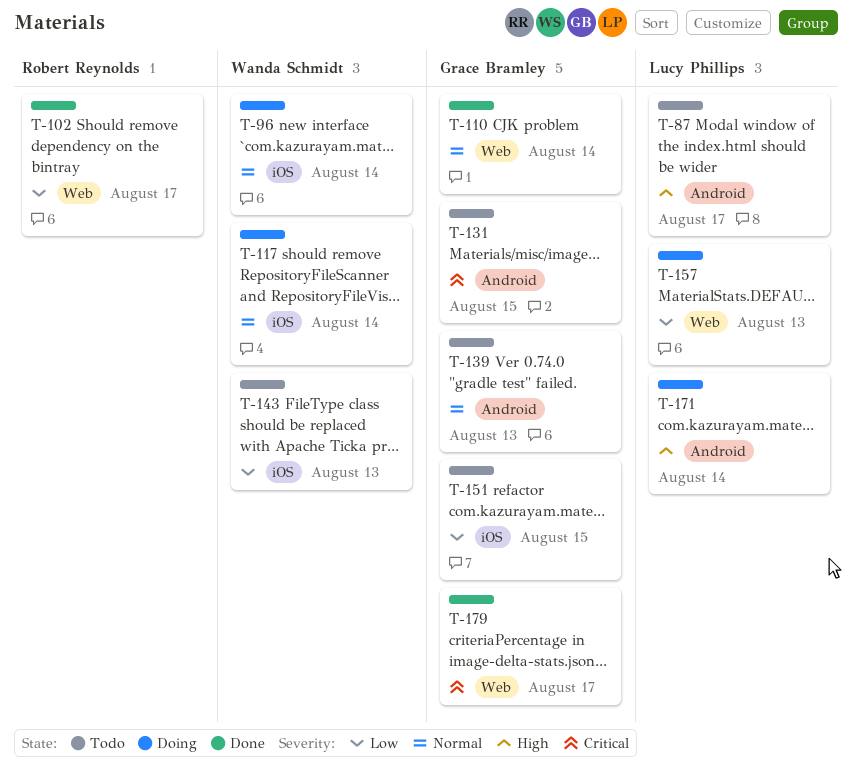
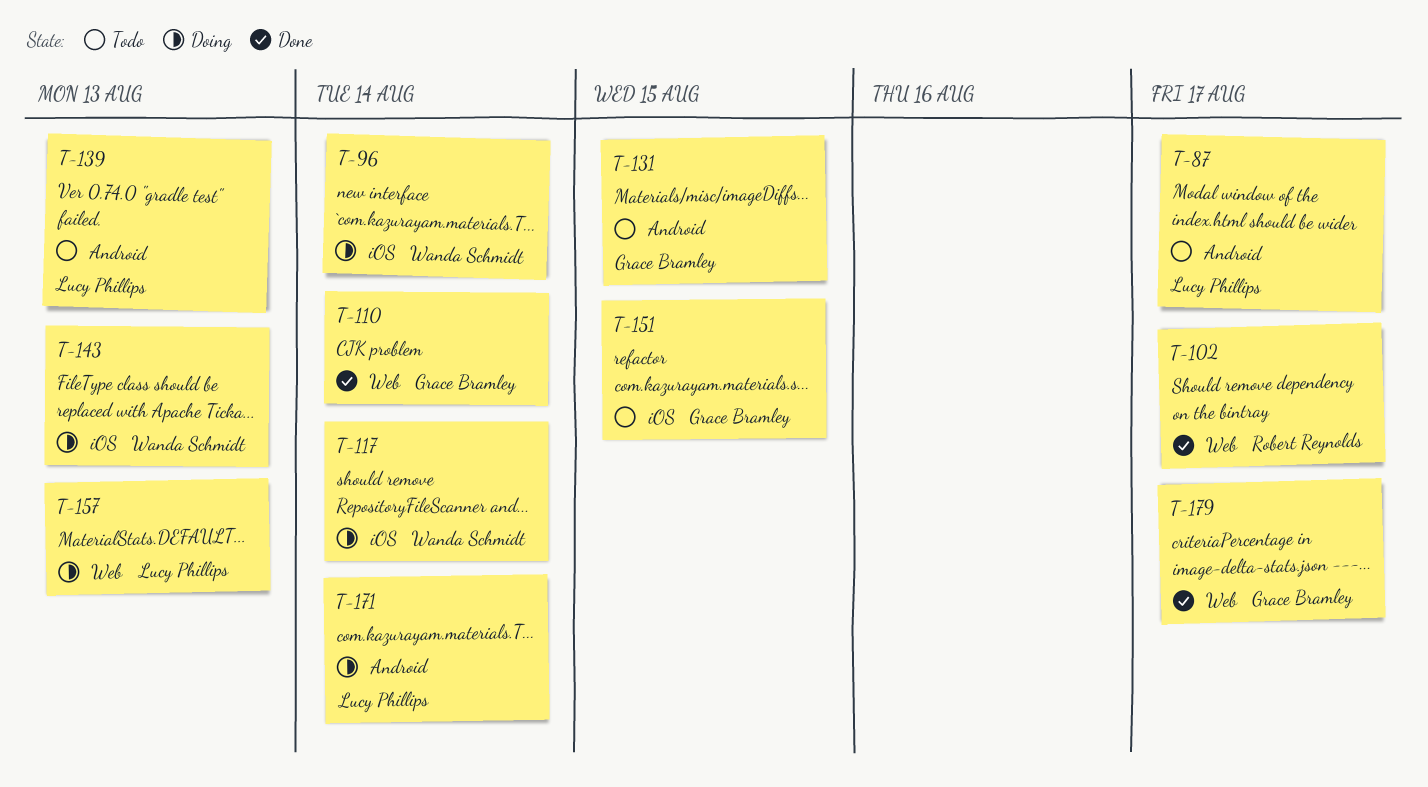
T-139, owner: Grace Bramley -> Lucy Phillips
T-143, status: Todo -> Doing

